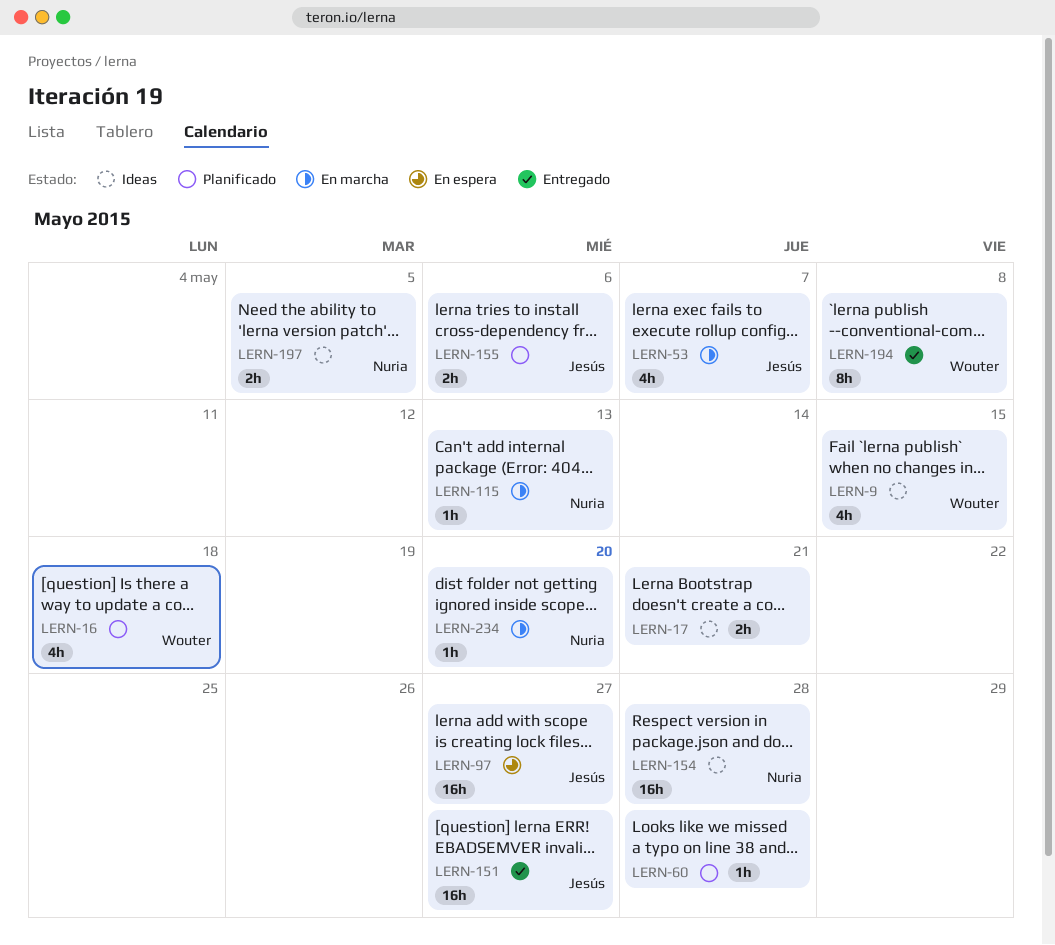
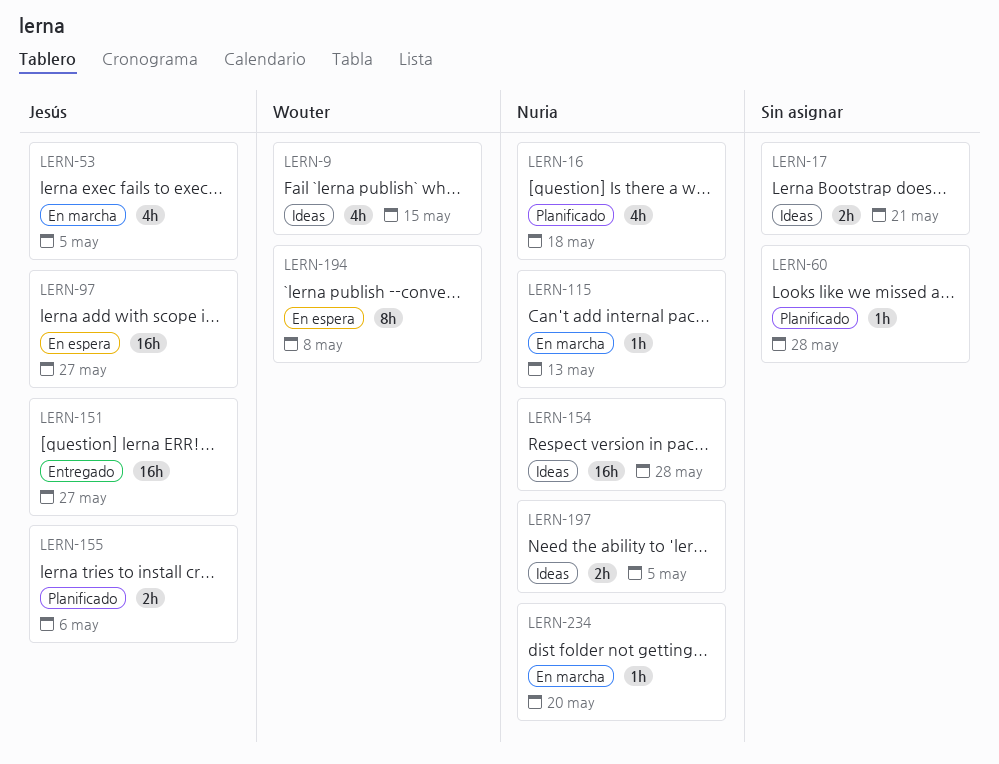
LERN-16, owner: Wouter -> Nuria
LERN-53, due: May 7 -> May 5
LERN-194, status: Entregado -> En espera

